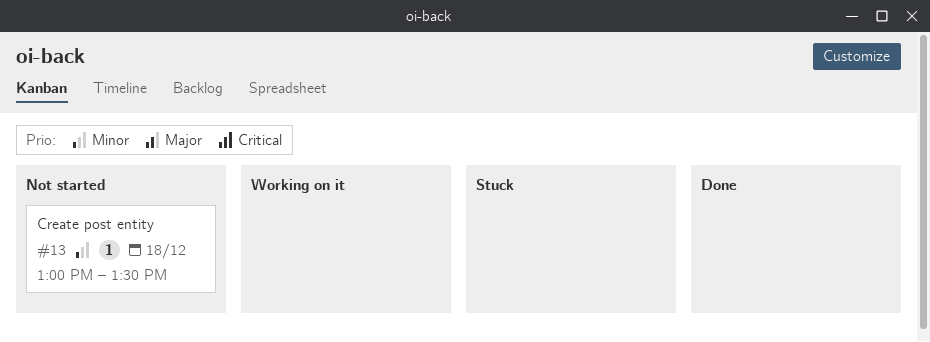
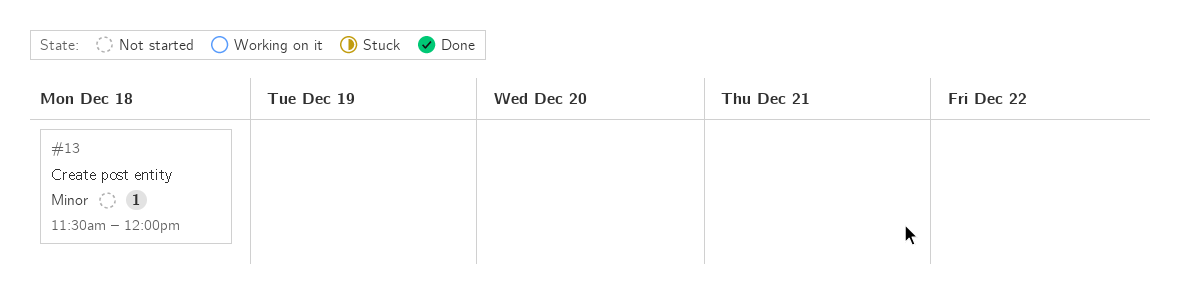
#13, begins: 13:00 -> 11:30
#13, ends: 13:30 -> 12:00

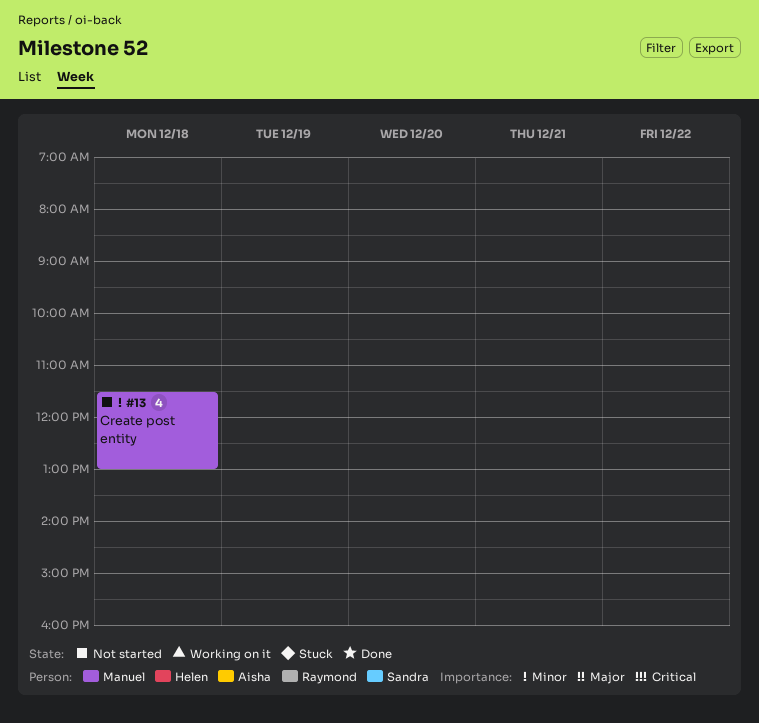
#13, estimate: 1 -> 4
#13, ends: 12:00 -> 13:00

